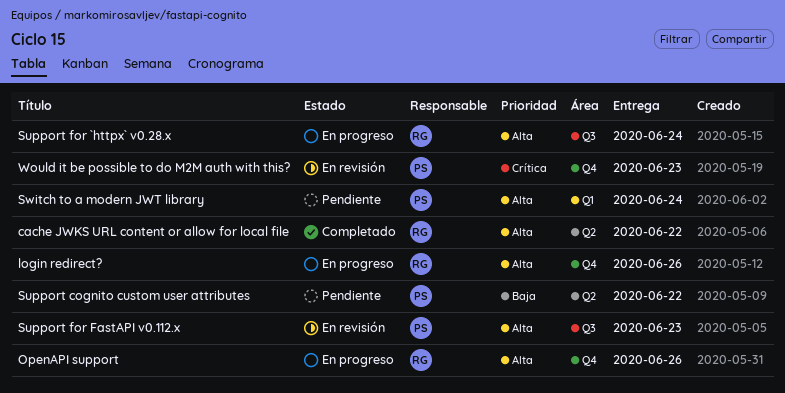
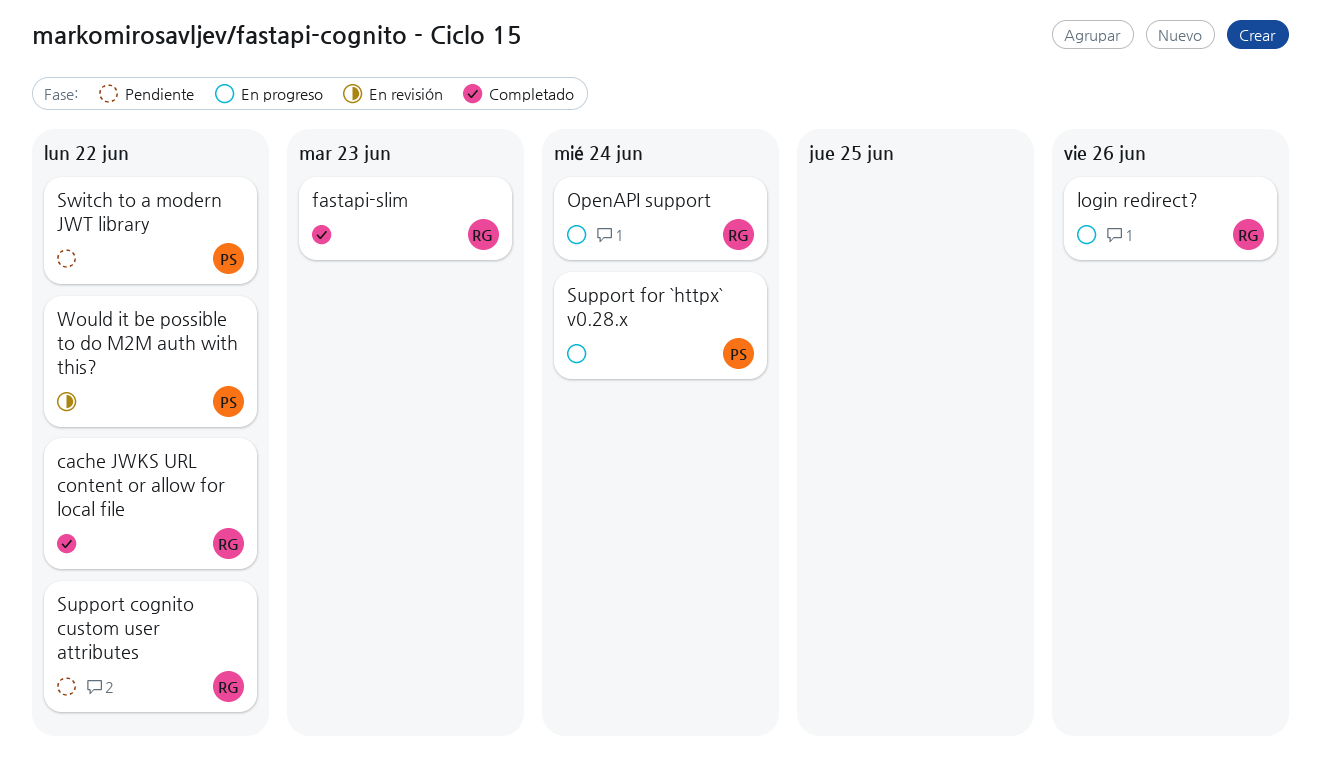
fastapi-slim: none -> present
OpenAPI support, due: Jun 26 -> Jun 24
Support cognito custom user attributes, owner: PS -> RG
Support for `httpx` v0.28.x, owner: RG -> PS
Support for FastAPI v0.112.x: present -> none
Switch to a modern JWT library, due: Jun 24 -> Jun 22
Would it be possible to do M2M auth with this?, due: Jun 23 -> Jun 22

